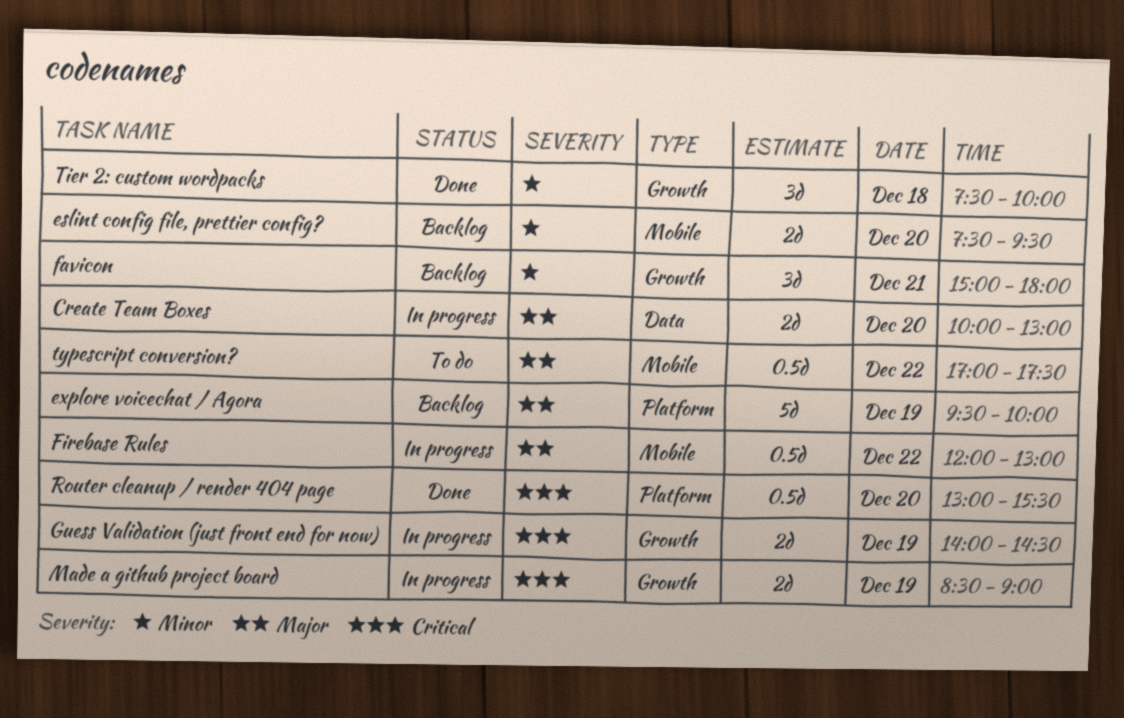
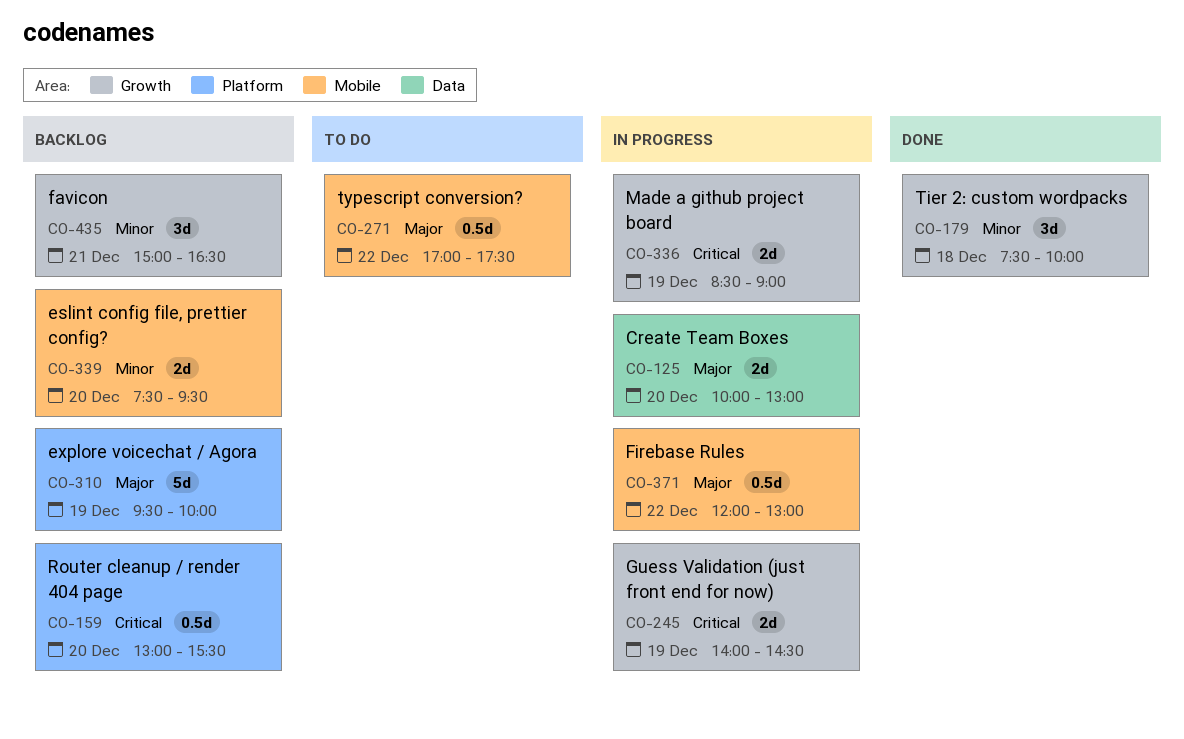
favicon, ends: 18:00 -> 16:30
Router cleanup / render 404 page, status: Done -> Backlog

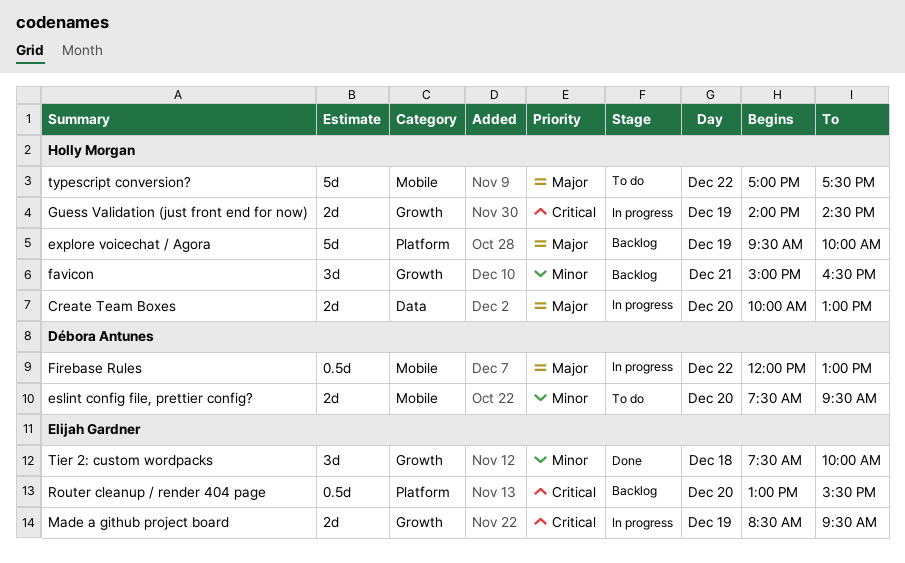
eslint config file, prettier config?, status: Backlog -> To do
Made a github project board, ends: 09:00 -> 09:30
typescript conversion?, estimate: 0.5d -> 5d

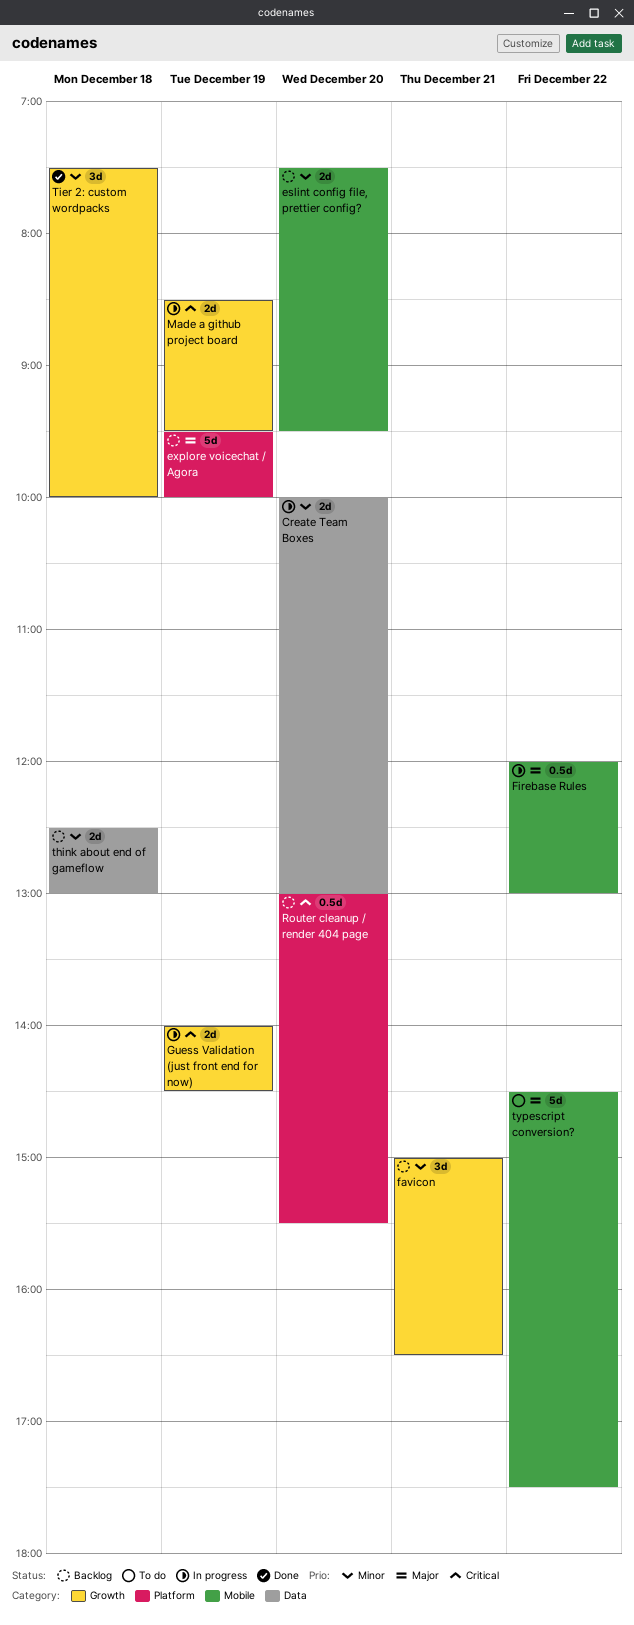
Create Team Boxes, priority: Major -> Minor
eslint config file, prettier config?, status: To do -> Backlog
think about end of gameflow: none -> present
typescript conversion?, begins: 17:00 -> 14:30

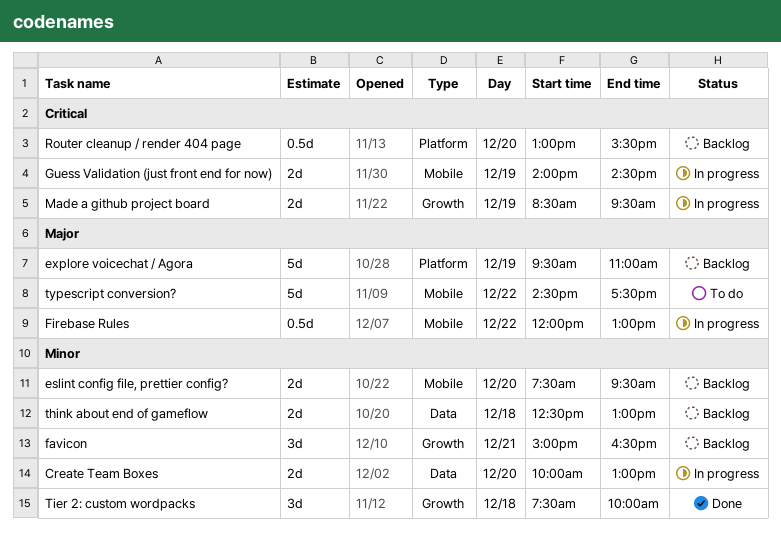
explore voicechat / Agora, ends: 10:00 -> 11:00
Guess Validation (just front end for now), label: Growth -> Mobile

